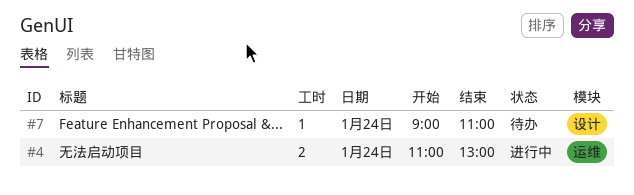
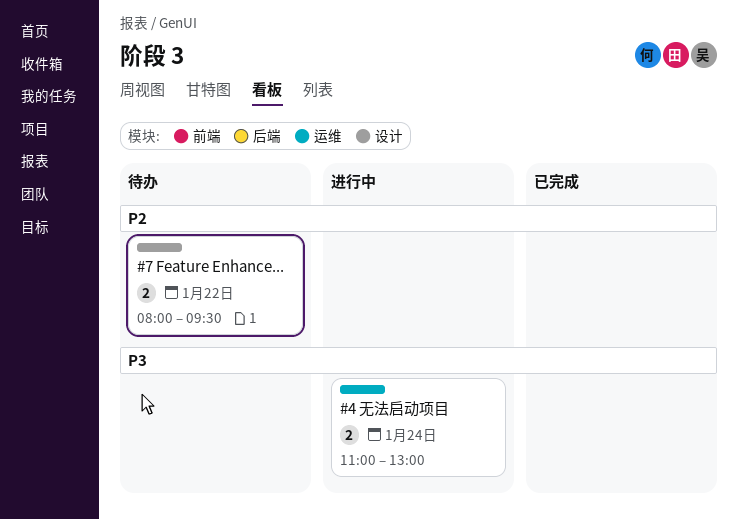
#7, estimate: 1 -> 2
#7, day: Jan 24 -> Jan 22
#7, begins: 09:00 -> 08:00
#7, ends: 11:00 -> 09:30

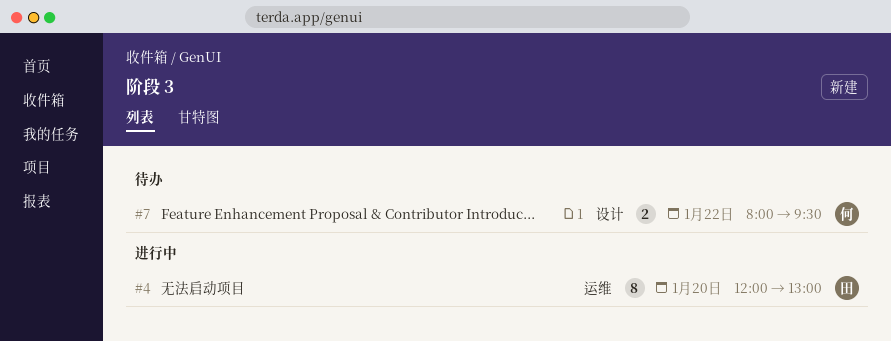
#4, estimate: 2 -> 8
#4, day: Jan 24 -> Jan 20
#4, begins: 11:00 -> 12:00

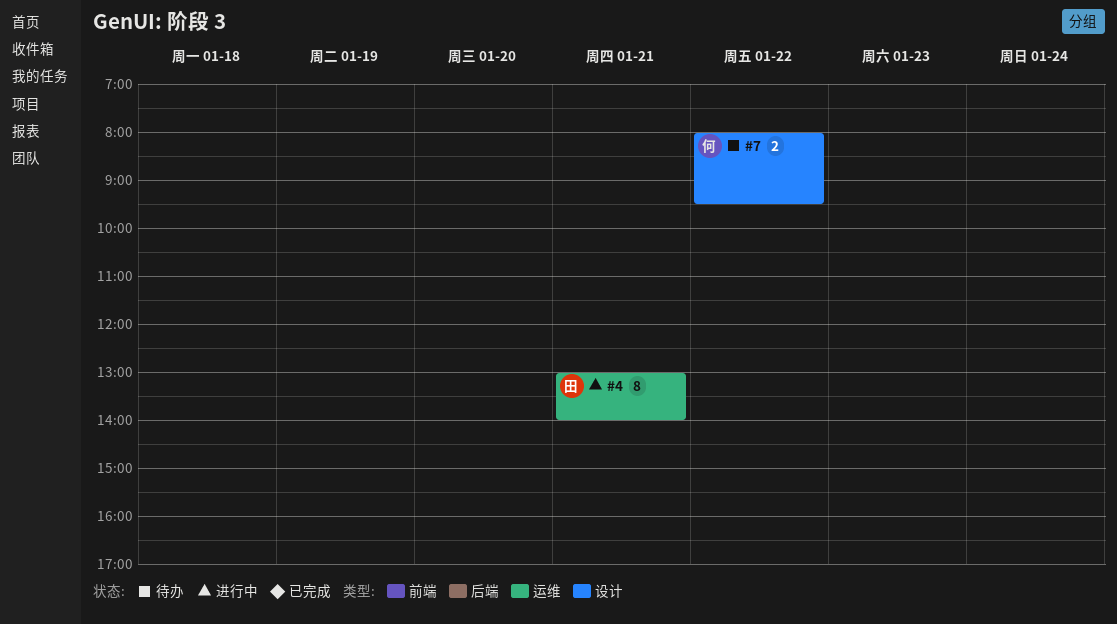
#4, day: Jan 20 -> Jan 21
#4, begins: 12:00 -> 13:00
#4, ends: 13:00 -> 14:00

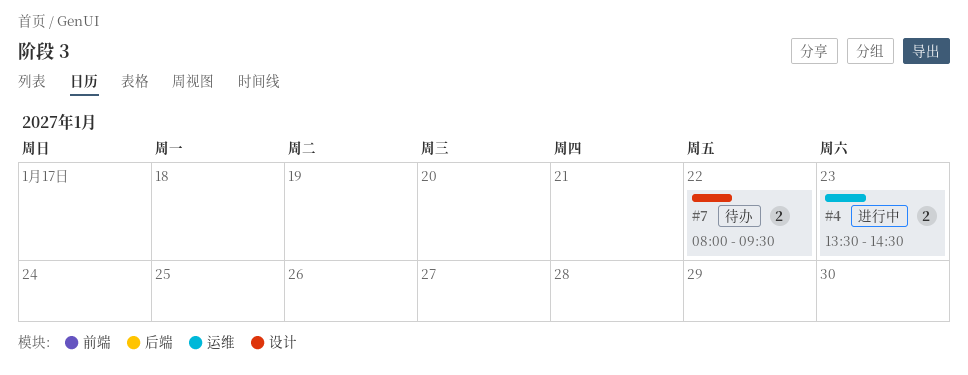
#4, estimate: 8 -> 2
#4, day: Jan 21 -> Jan 23
#4, begins: 13:00 -> 13:30
#4, ends: 14:00 -> 14:30

